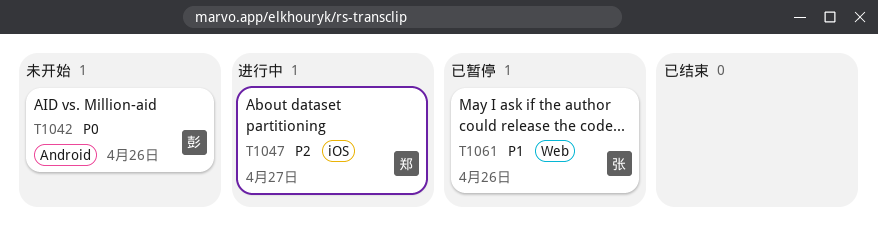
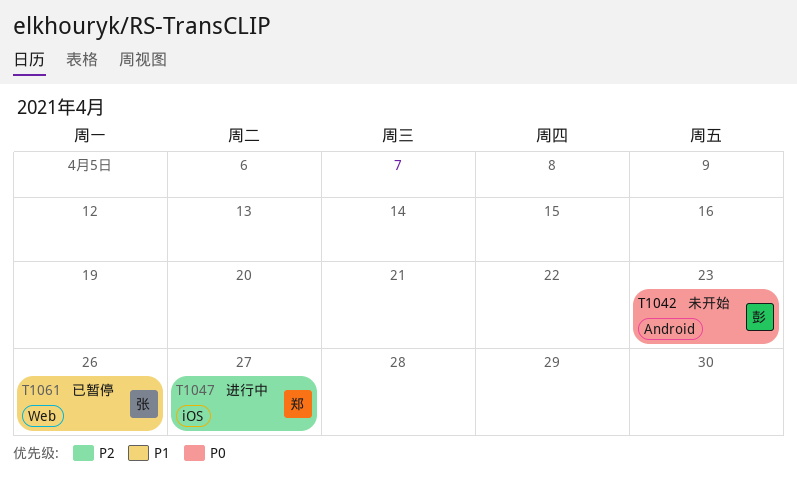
T1042, due: Apr 26 -> Apr 23

